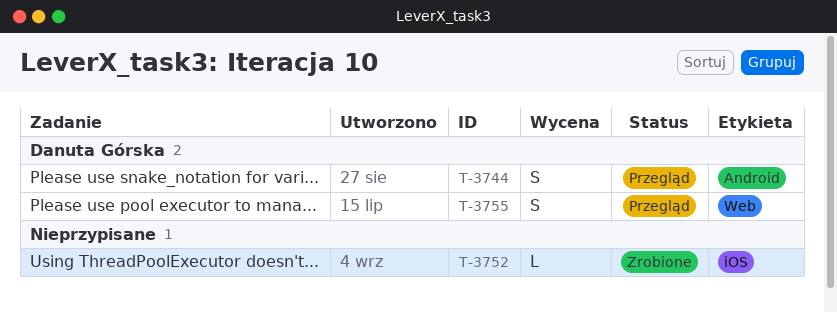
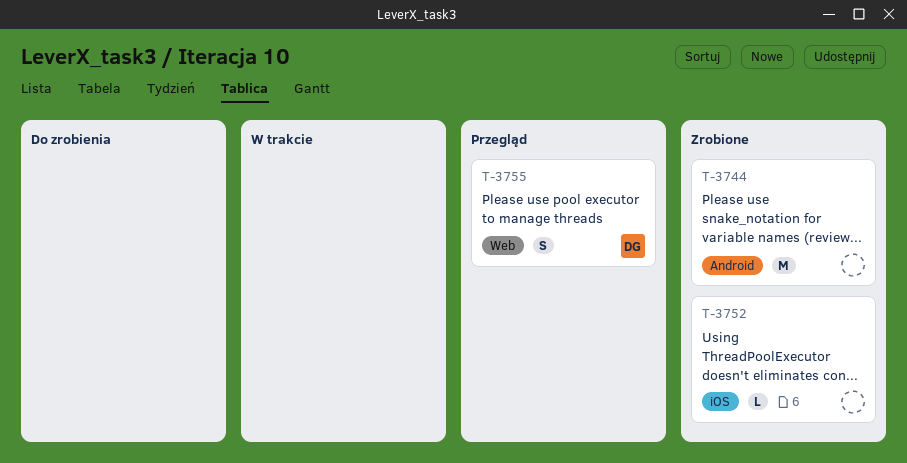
T-3744, status: Przegląd -> Zrobione
T-3744, owner: Danuta Górska -> none
T-3744, estimate: S -> M

